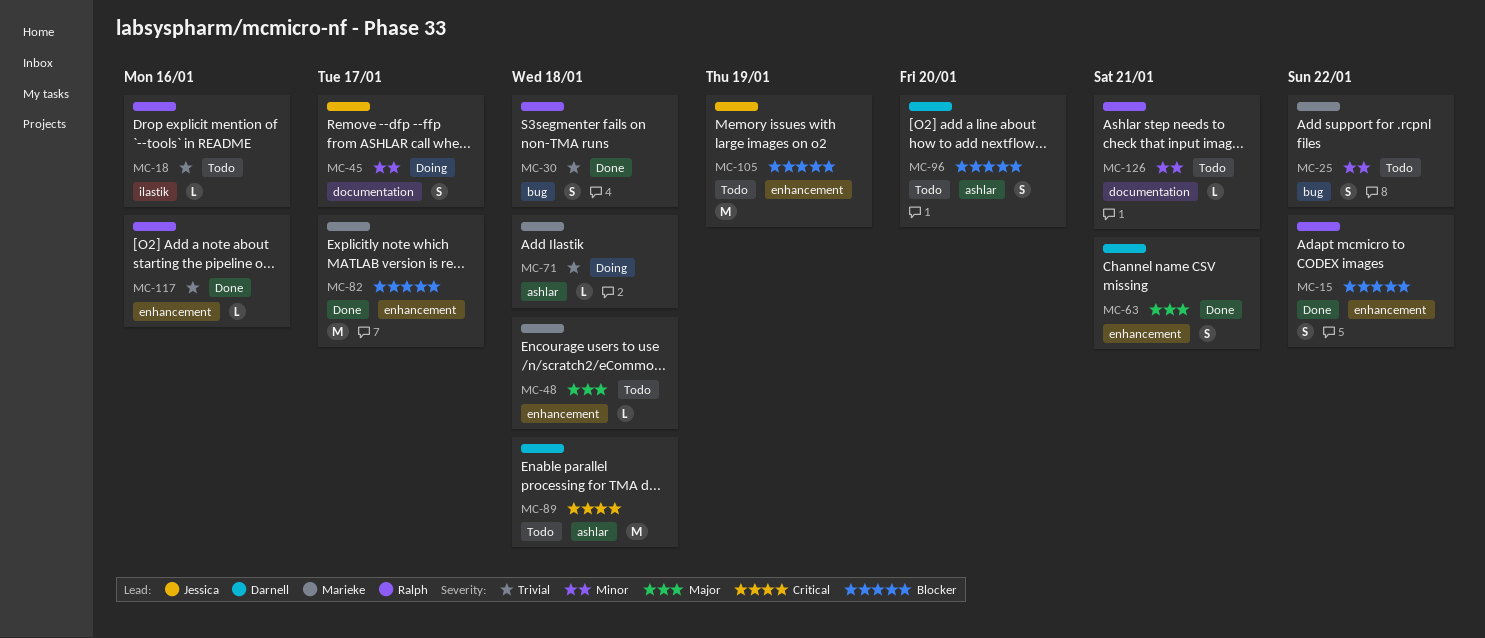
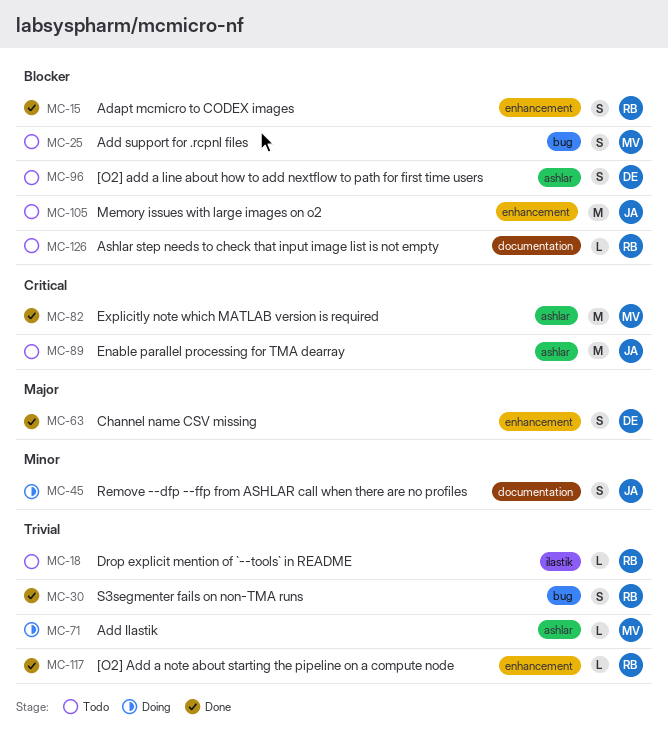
MC-25, priority: Minor -> Blocker
MC-48: present -> none
MC-82, priority: Blocker -> Critical
MC-82, label: enhancement -> ashlar
MC-89, owner: Darnell -> Jessica
MC-126, priority: Minor -> Blocker

